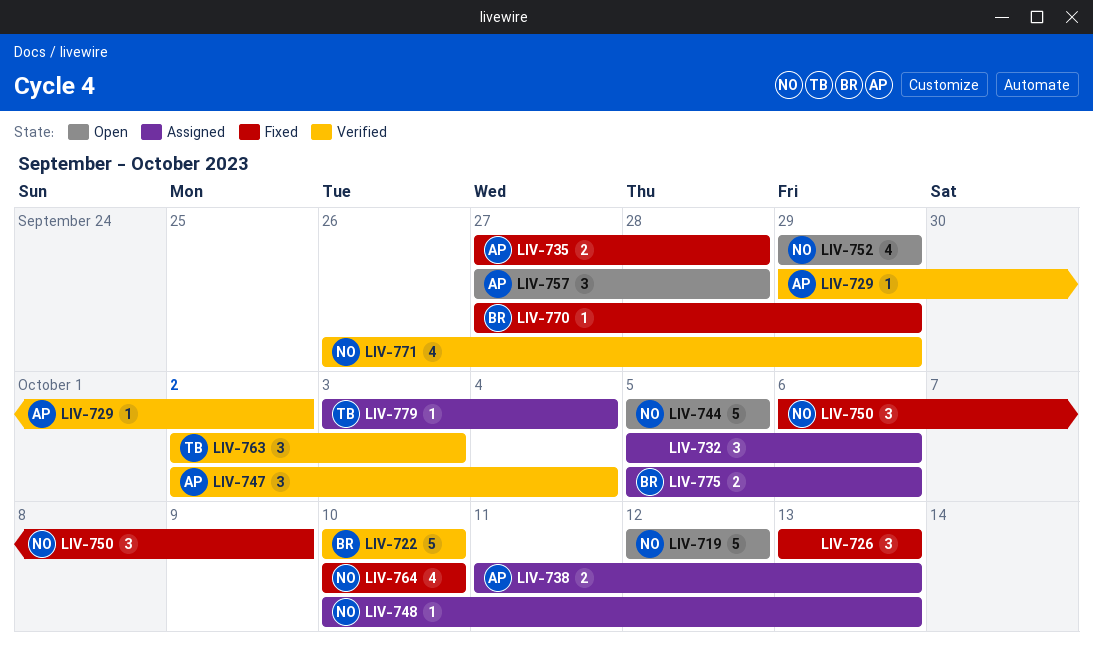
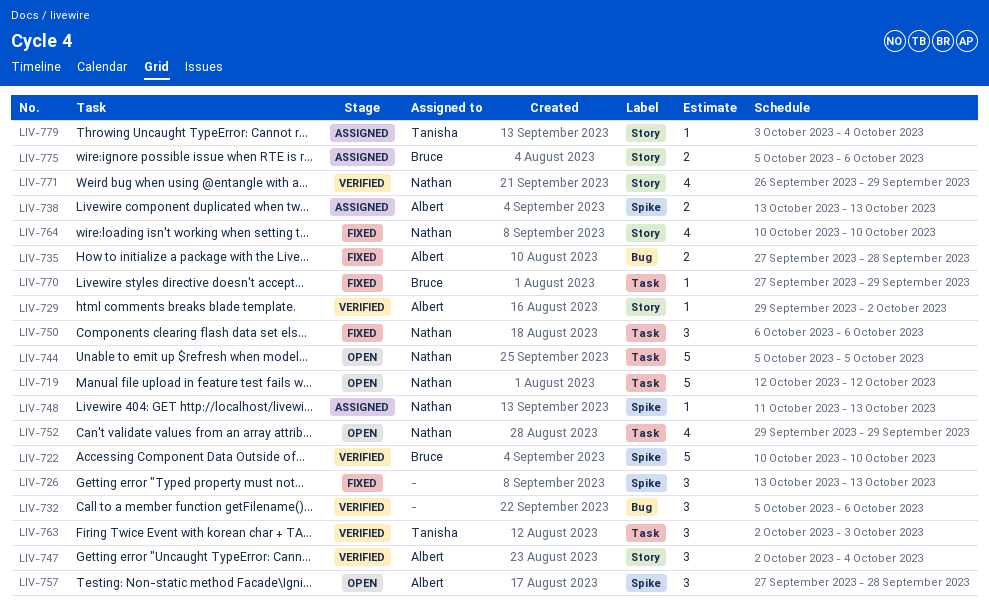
LIV-732, status: Assigned -> Verified
LIV-738, start: Oct 11 -> Oct 13
LIV-748, start: Oct 10 -> Oct 11
LIV-750, due: Oct 9 -> Oct 6

